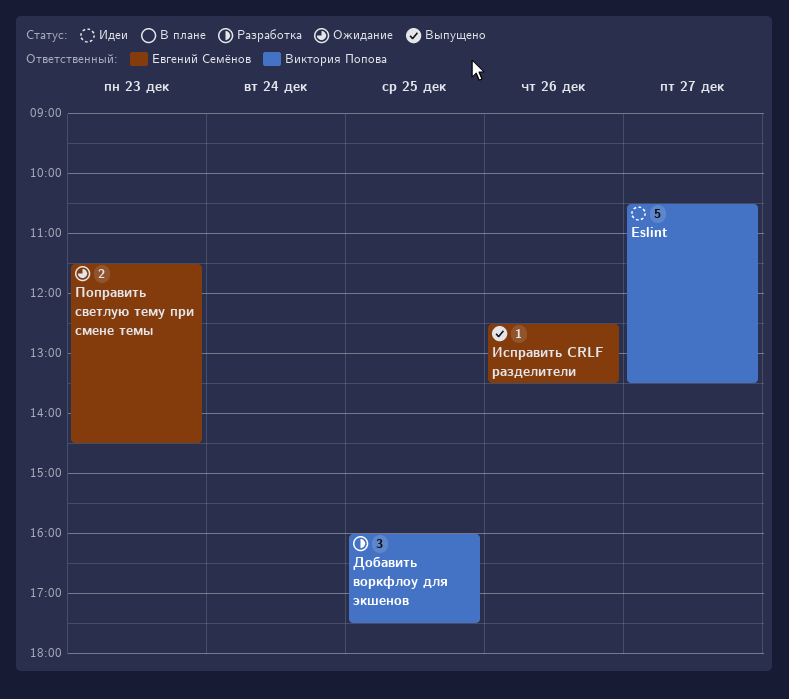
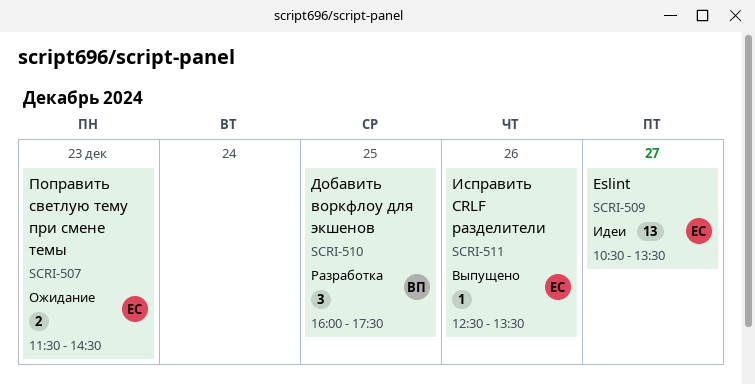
Eslint, owner: Виктория Попова -> Евгений Семёнов
Eslint, estimate: 5 -> 13

